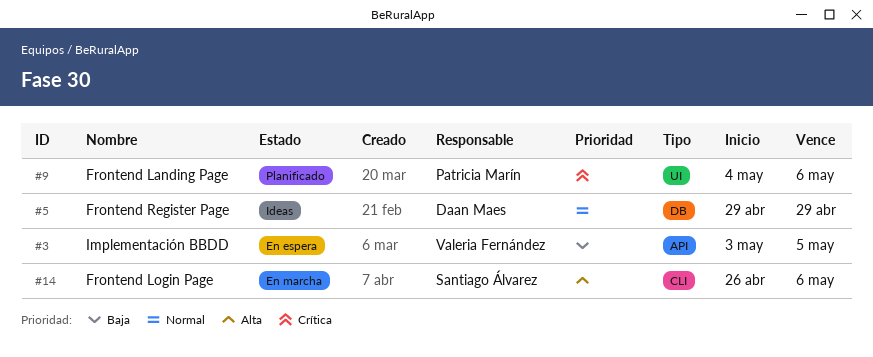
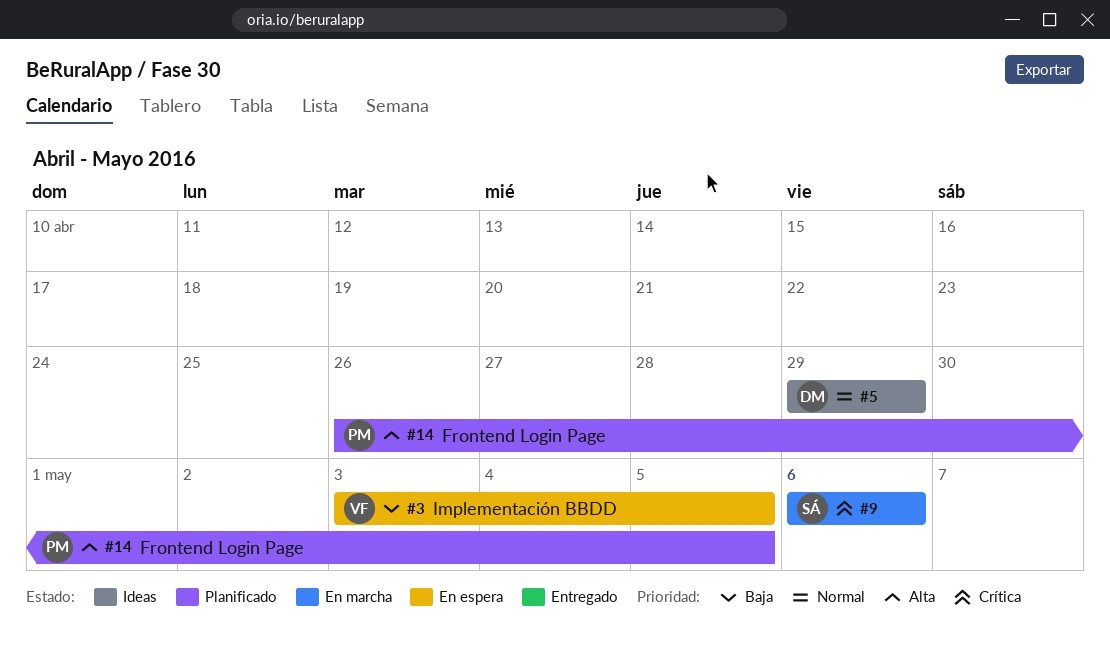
#9, status: Planificado -> En marcha
#9, owner: Patricia Marín -> Santiago Álvarez
#9, start: May 4 -> May 6
#14, status: En marcha -> Planificado
#14, owner: Santiago Álvarez -> Patricia Marín
#14, due: May 6 -> May 5

